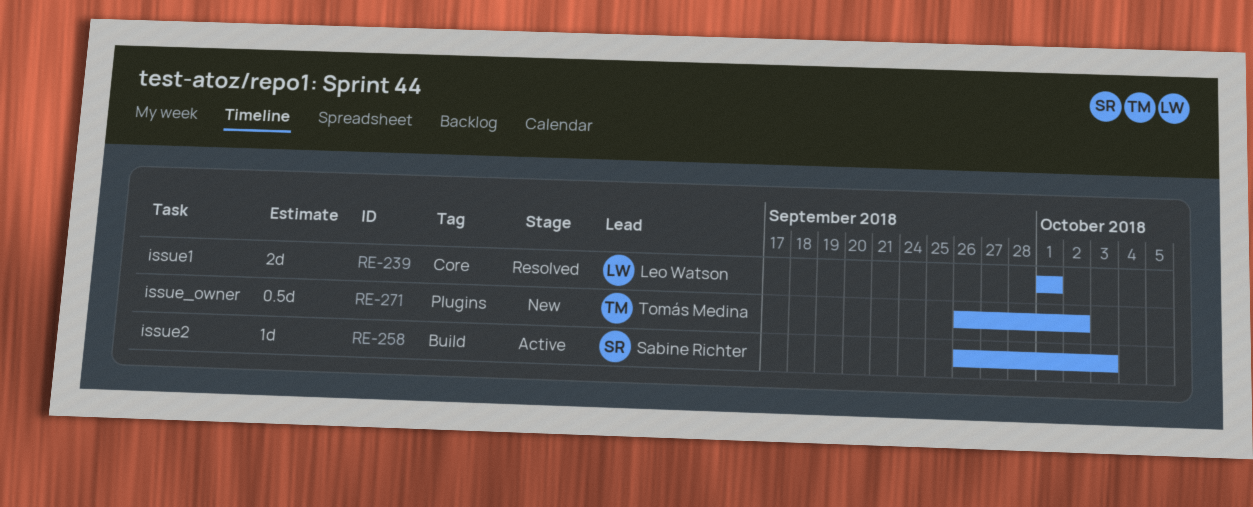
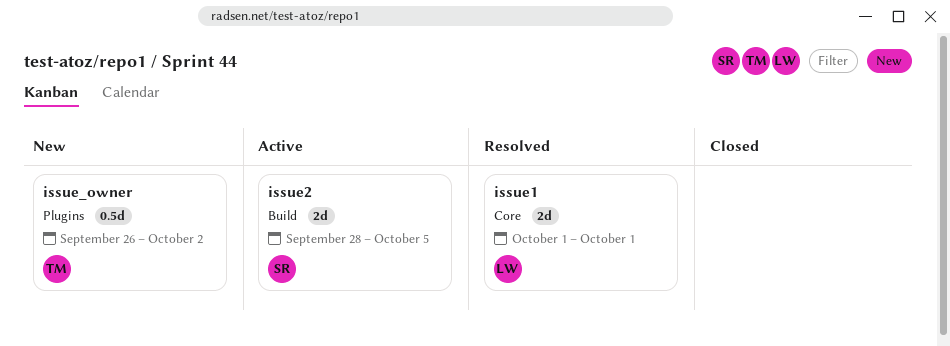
issue2, estimate: 1d -> 2d
issue2, start: Sep 26 -> Sep 28
issue2, due: Oct 3 -> Oct 5

